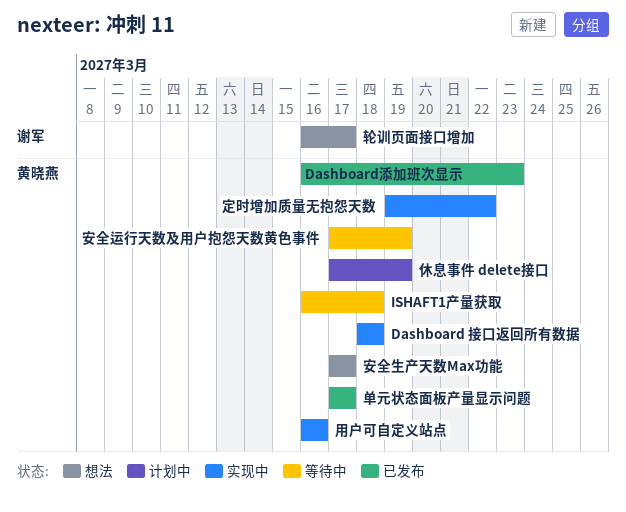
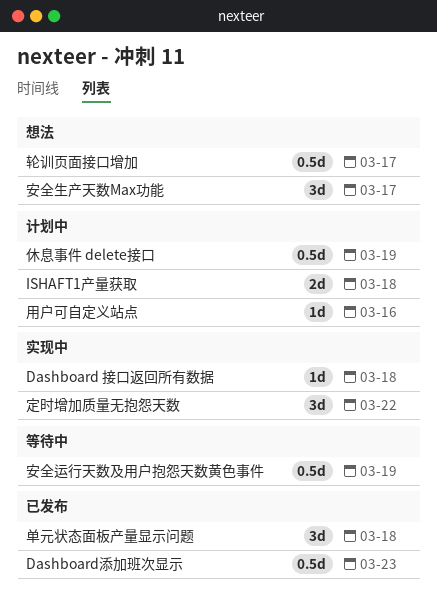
ISHAFT1产量获取, status: 等待中 -> 计划中
单元状态面板产量显示问题, due: Mar 17 -> Mar 18
用户可自定义站点, status: 实现中 -> 计划中

